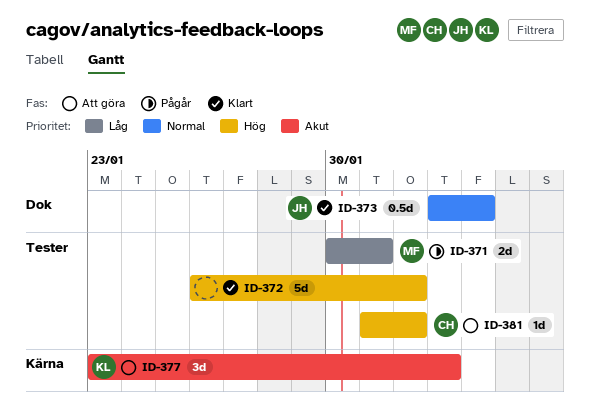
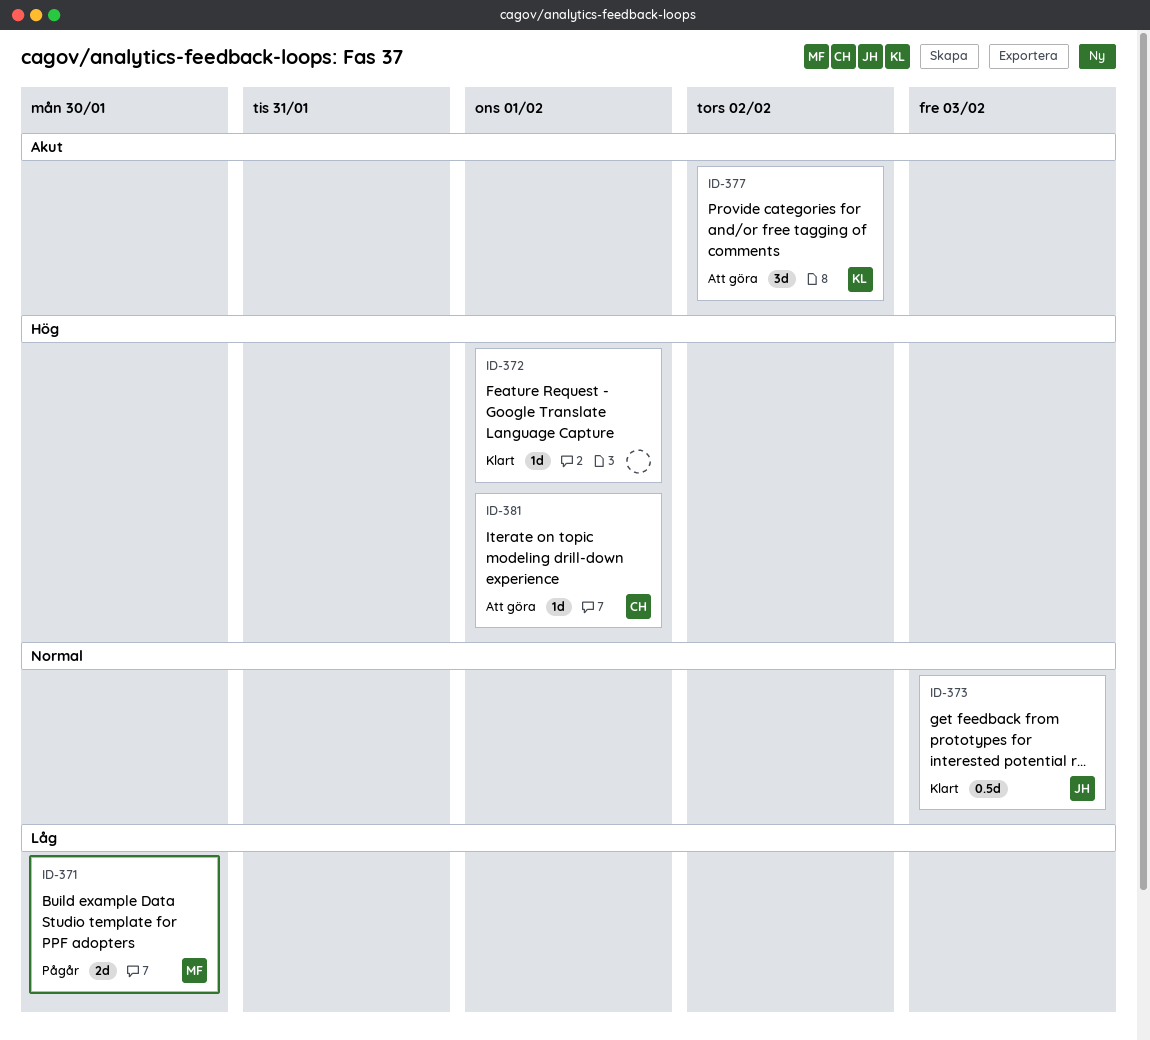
ID-371, due: Jan 31 -> Jan 30
ID-372, estimate: 5d -> 1d

